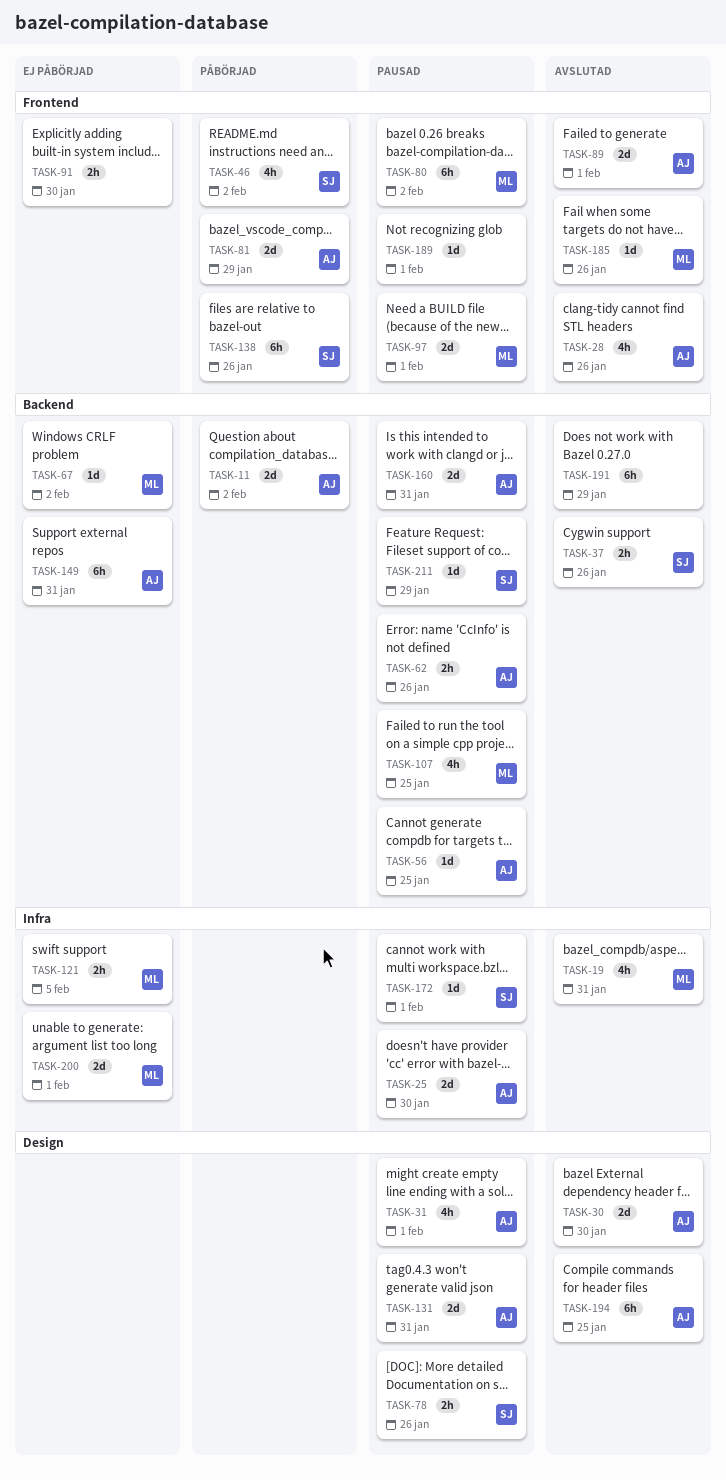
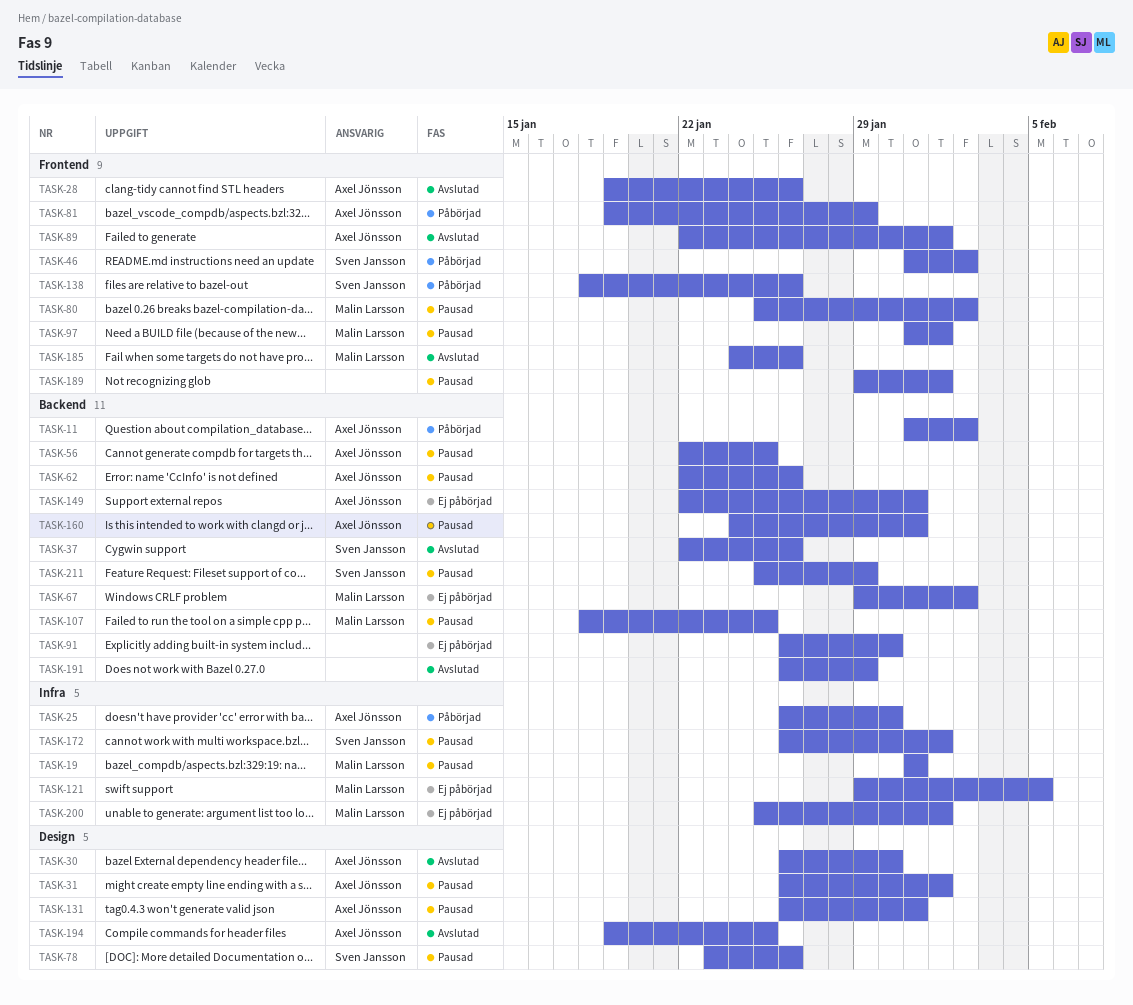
TASK-19, status: Avslutad -> Pausad
TASK-25, status: Pausad -> Påbörjad
TASK-91, label: Frontend -> Backend

